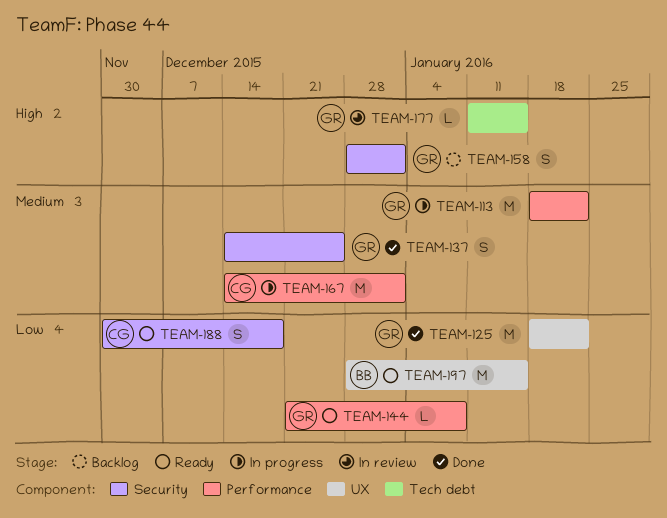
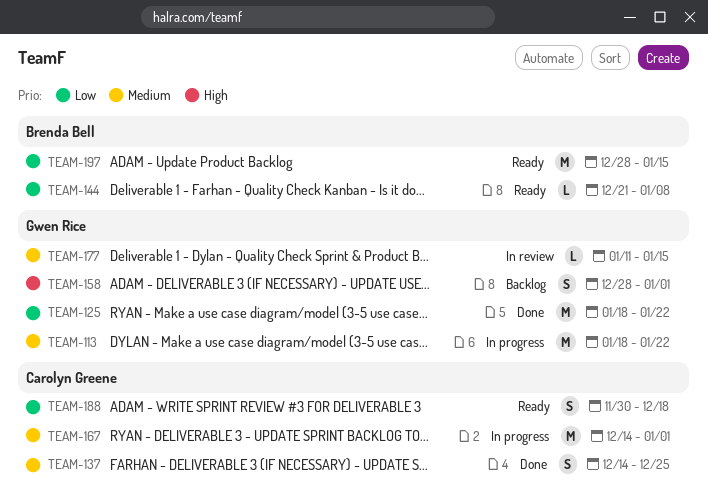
TEAM-137, owner: Gwen Rice -> Carolyn Greene
TEAM-144, owner: Gwen Rice -> Brenda Bell
TEAM-177, priority: High -> Medium

